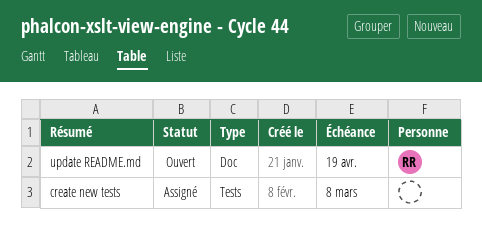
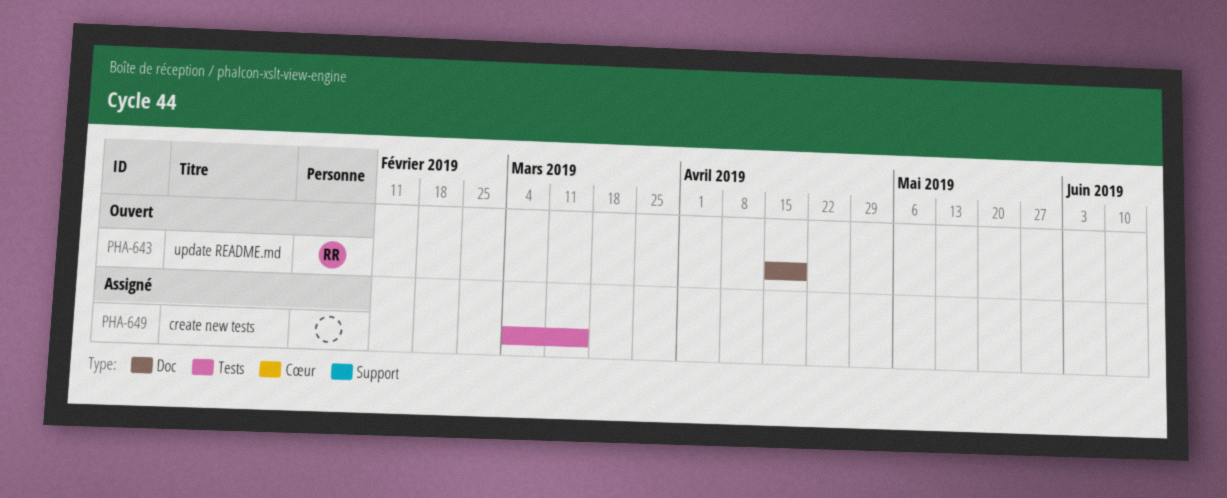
create new tests, due: Mar 8 -> Mar 15

